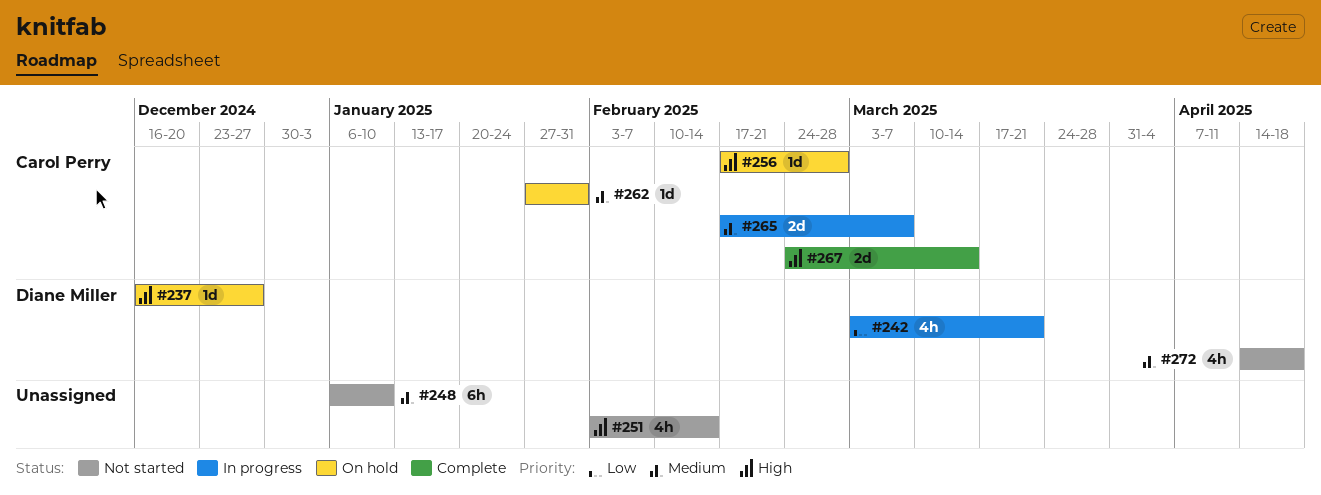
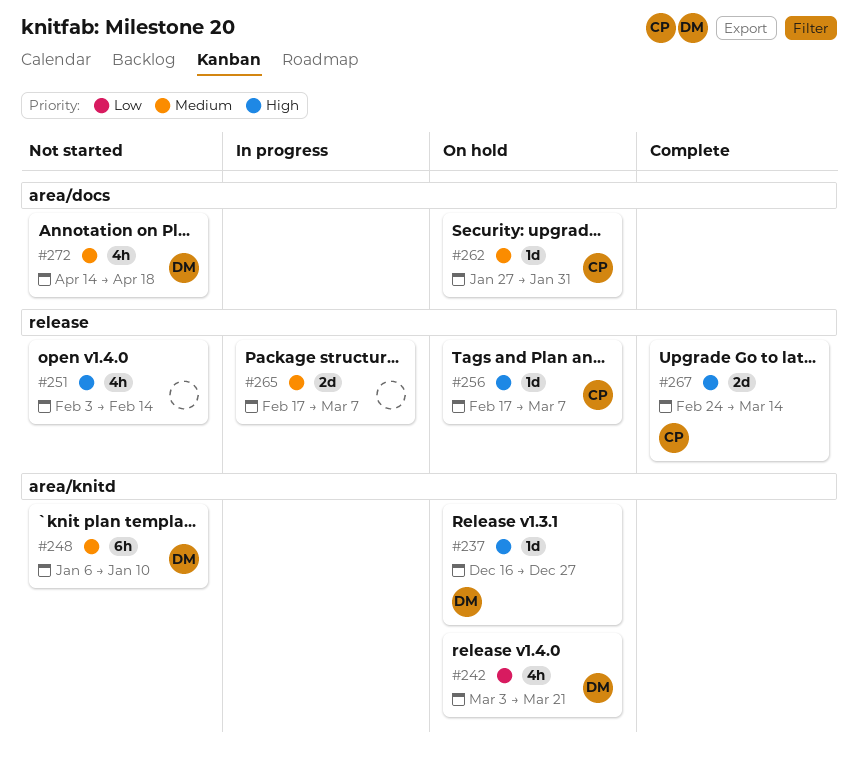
#242, status: In progress -> On hold
#248, owner: none -> Diane Miller
#256, due: Feb 28 -> Mar 7
#265, owner: Carol Perry -> none

